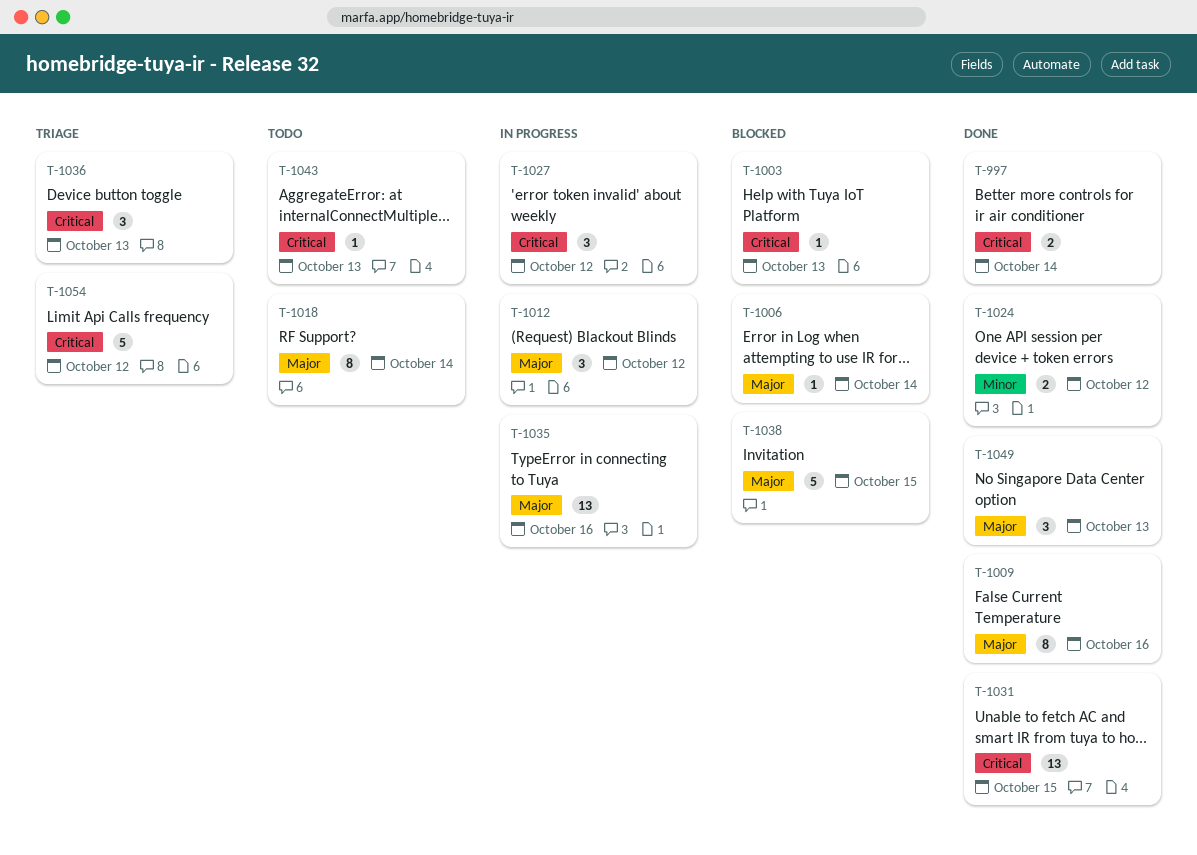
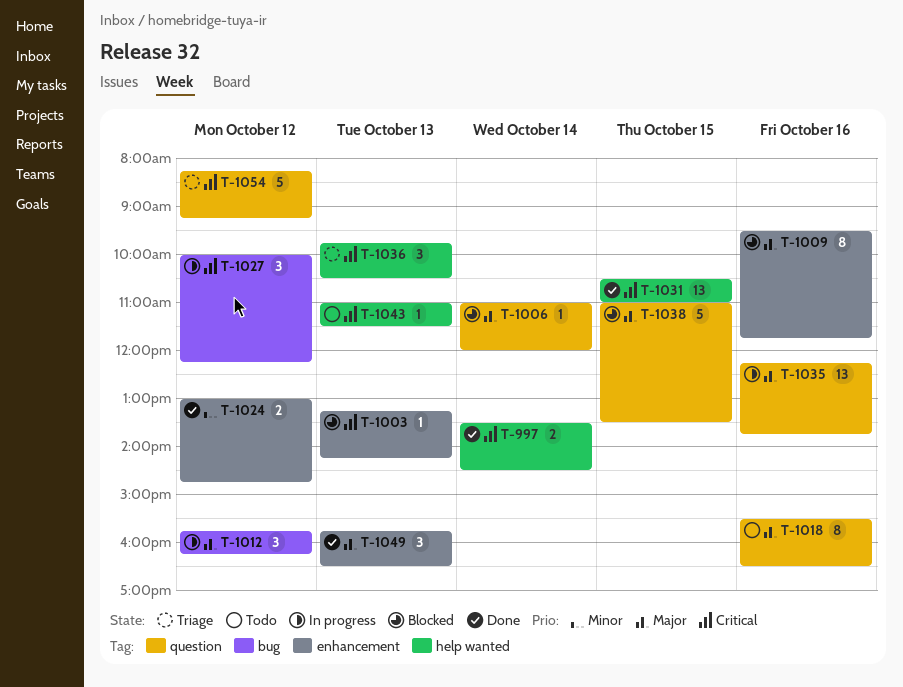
T-1009, status: Done -> Blocked
T-1018, day: Oct 14 -> Oct 16

